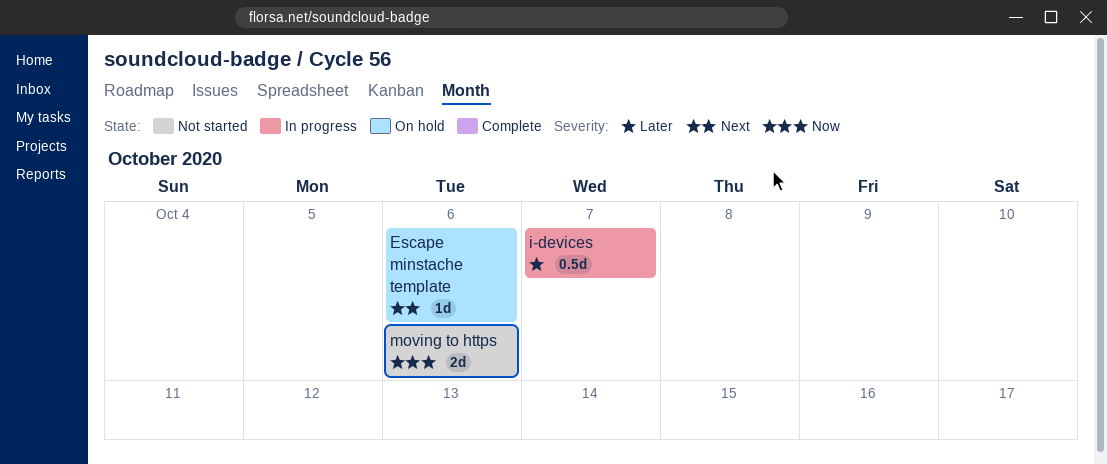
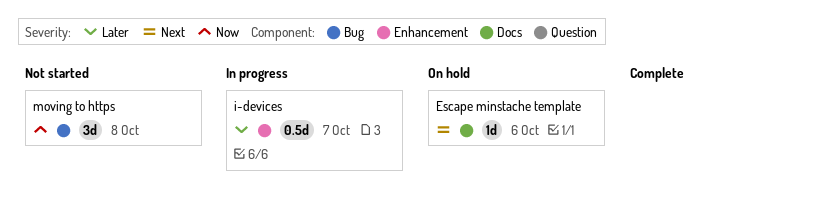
moving to https, estimate: 2d -> 3d
moving to https, due: Oct 6 -> Oct 8

